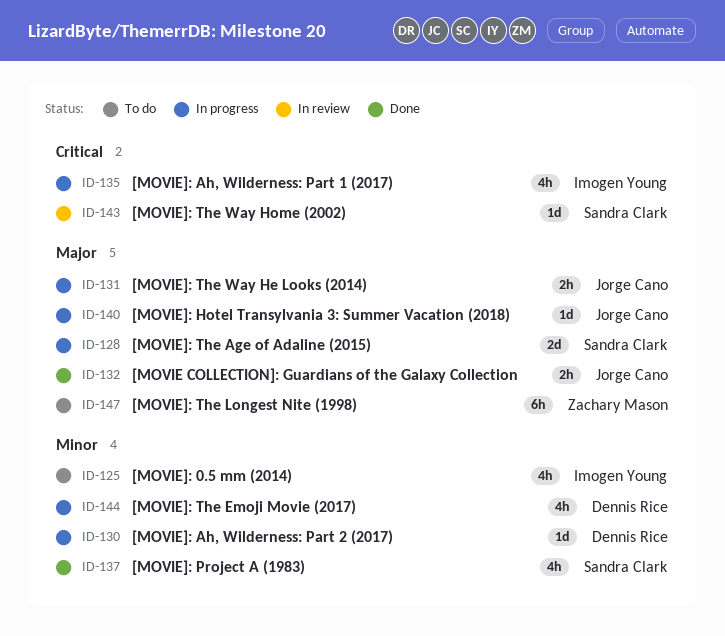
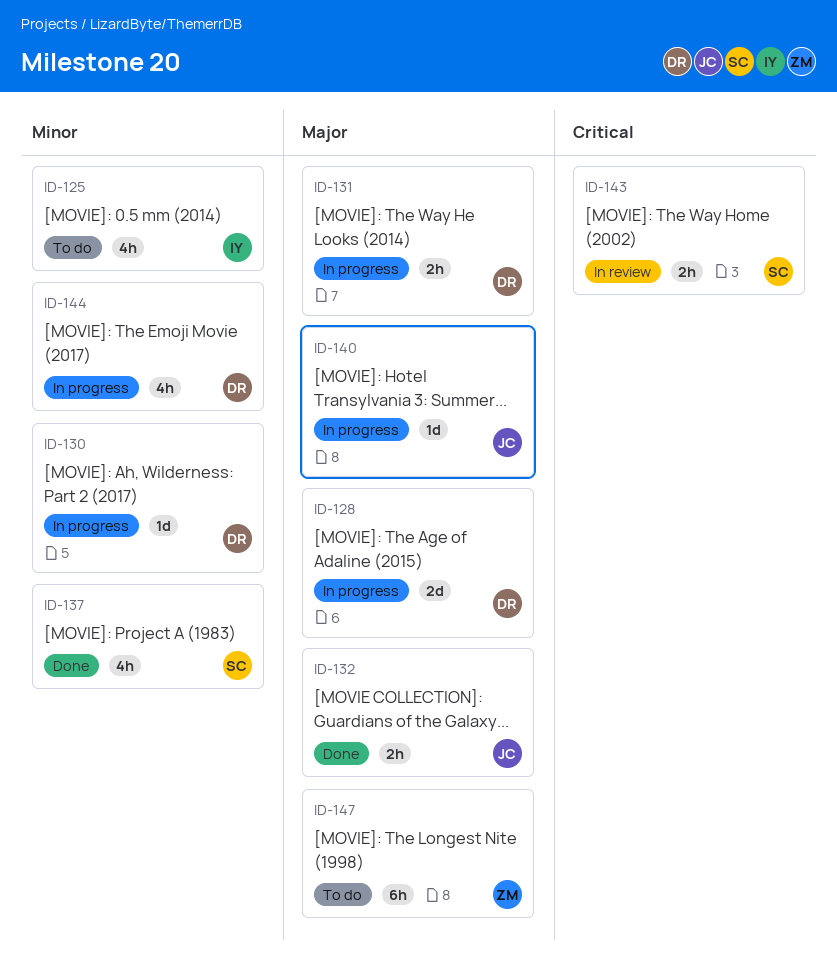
ID-128, owner: Sandra Clark -> Dennis Rice
ID-131, owner: Jorge Cano -> Dennis Rice
ID-135: present -> none
ID-143, estimate: 1d -> 2h

